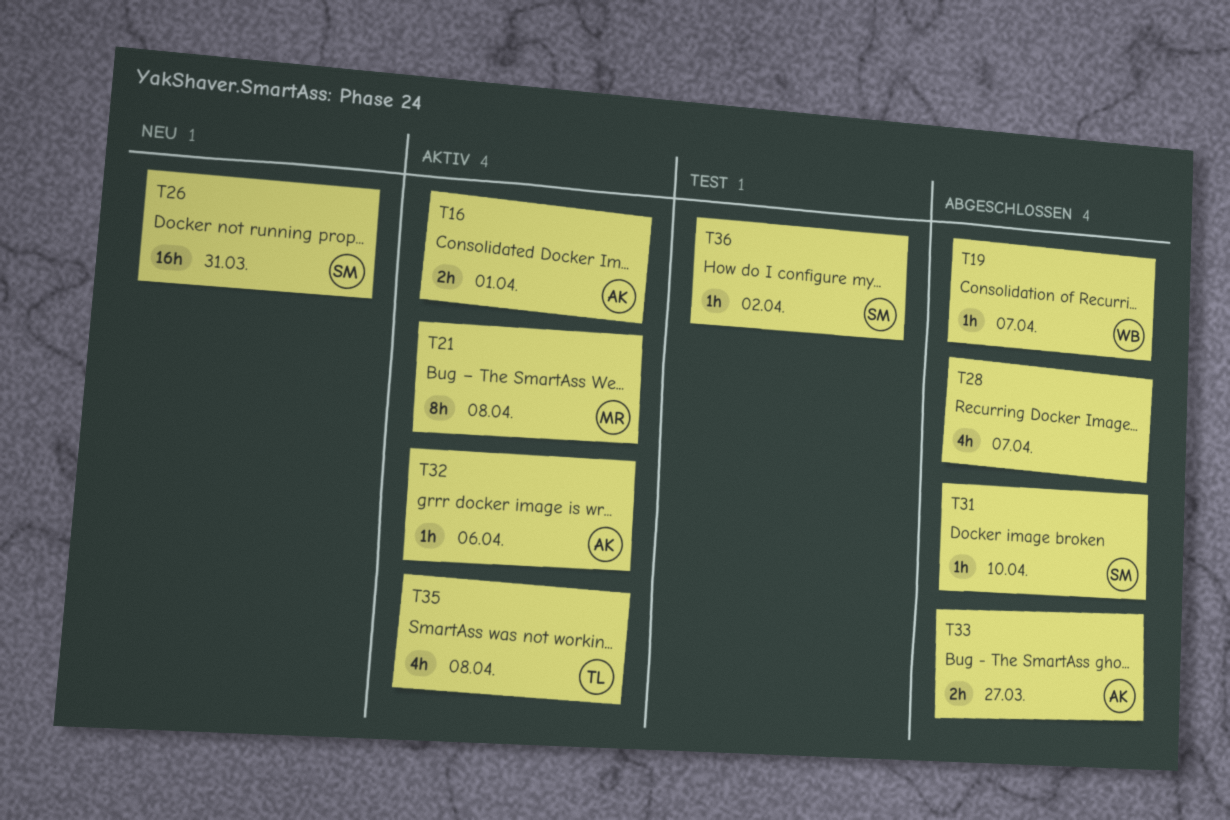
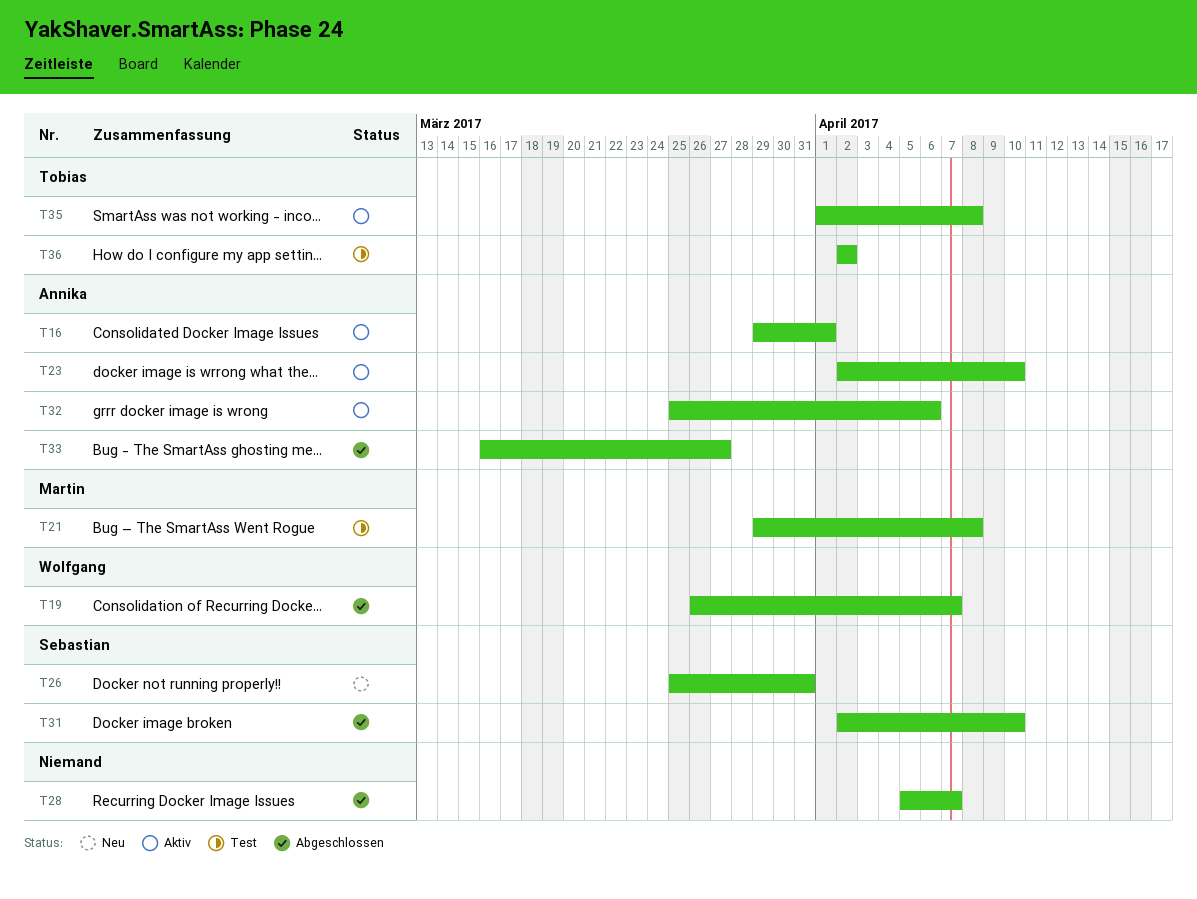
T21, status: Aktiv -> Test
T23: none -> present
T36, owner: Sebastian -> Tobias

